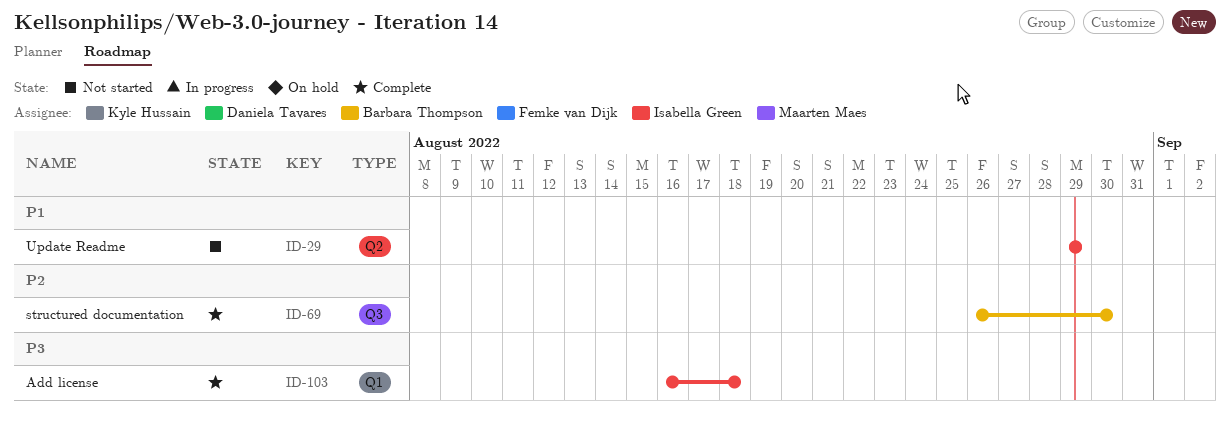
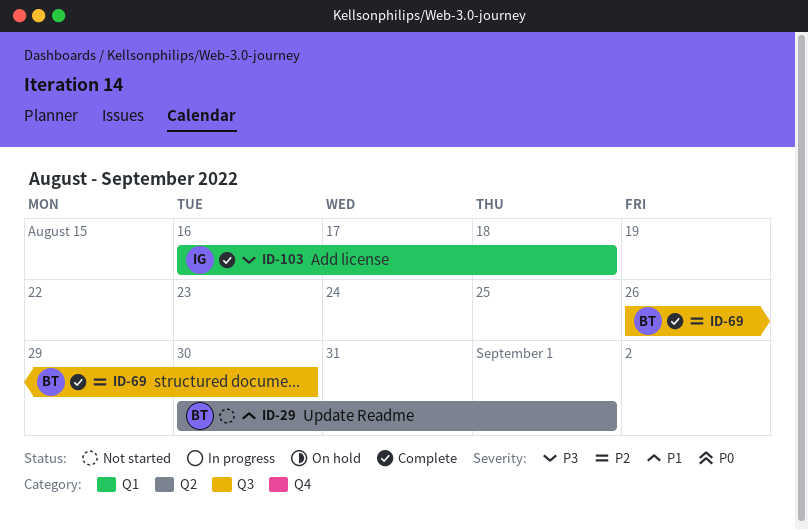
ID-29, owner: Isabella Green -> Barbara Thompson
ID-29, start: Aug 29 -> Aug 30
ID-29, due: Aug 29 -> Sep 1

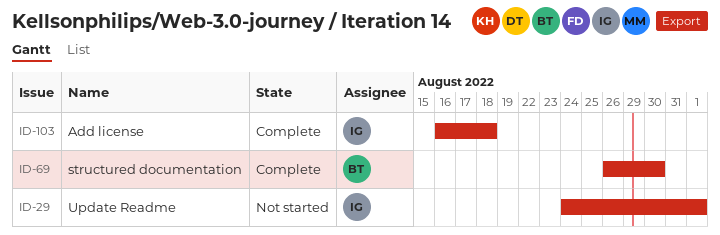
ID-29, owner: BT -> IG
ID-29, start: Aug 30 -> Aug 24

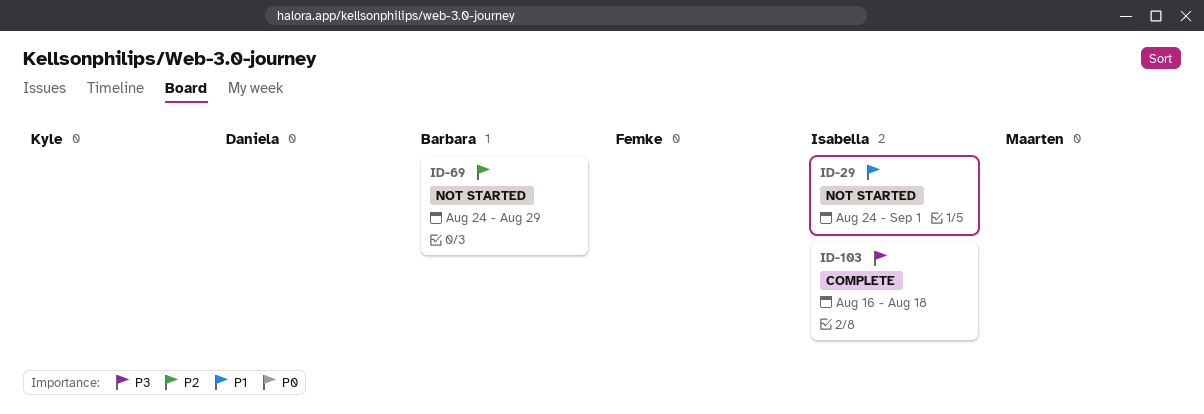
ID-69, status: Complete -> Not started
ID-69, start: Aug 26 -> Aug 24
ID-69, due: Aug 30 -> Aug 29

